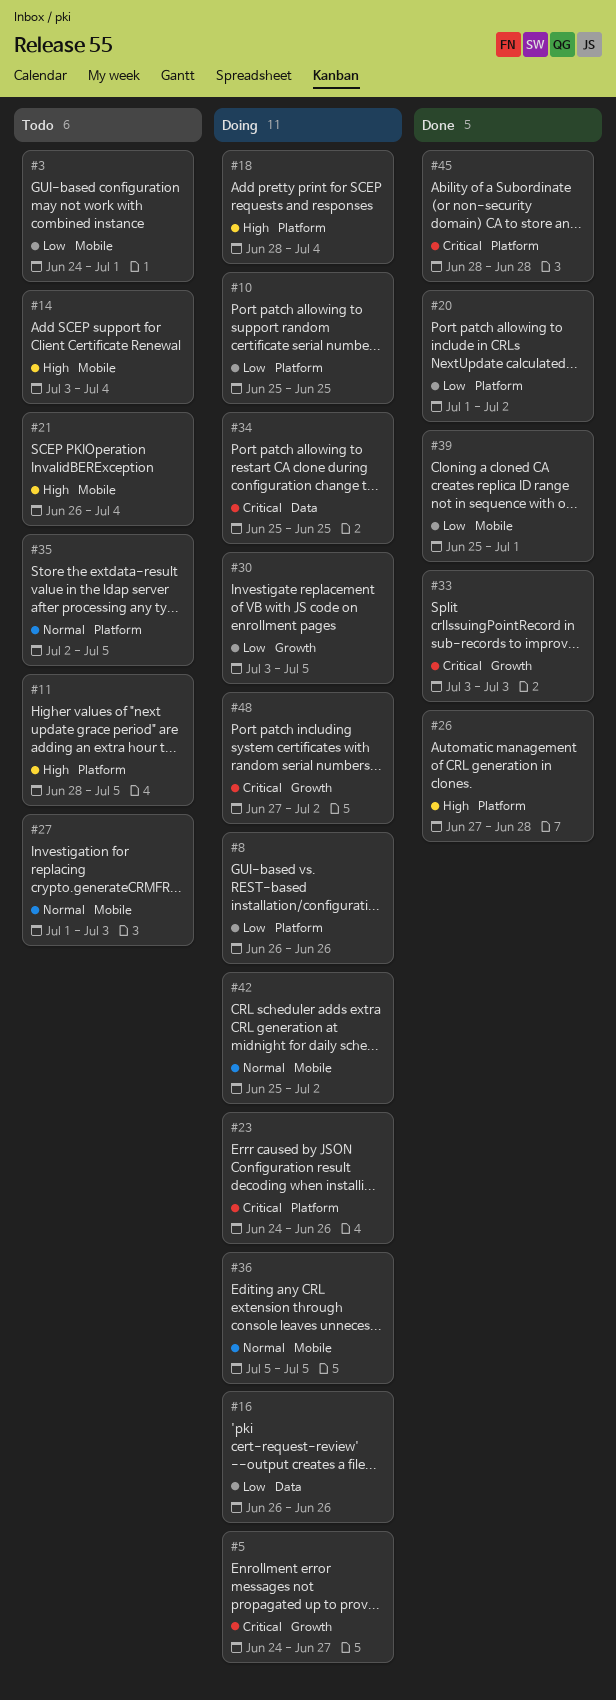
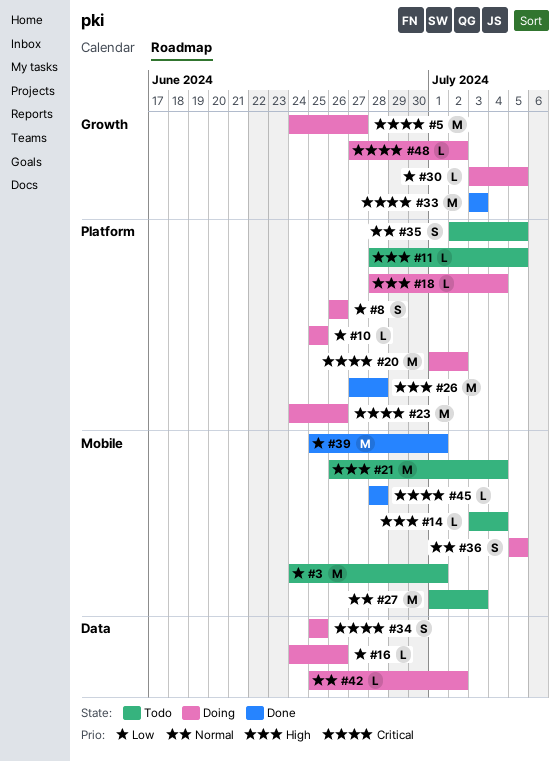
#16, start: Jun 26 -> Jun 24
#20, status: Done -> Doing
#20, priority: Low -> Critical
#42, label: Mobile -> Data
#45, label: Platform -> Mobile

